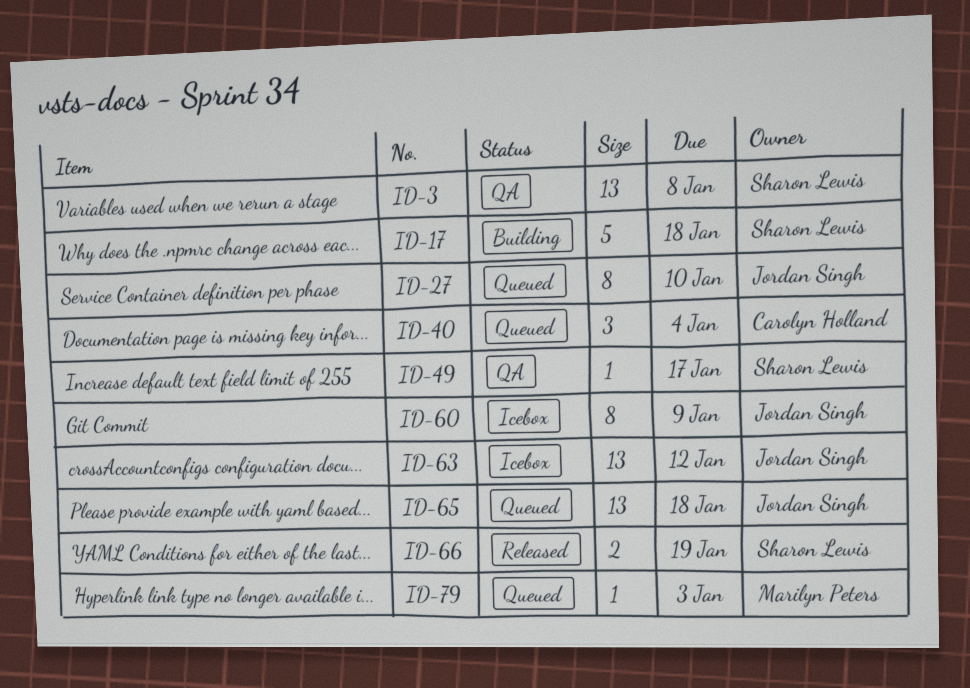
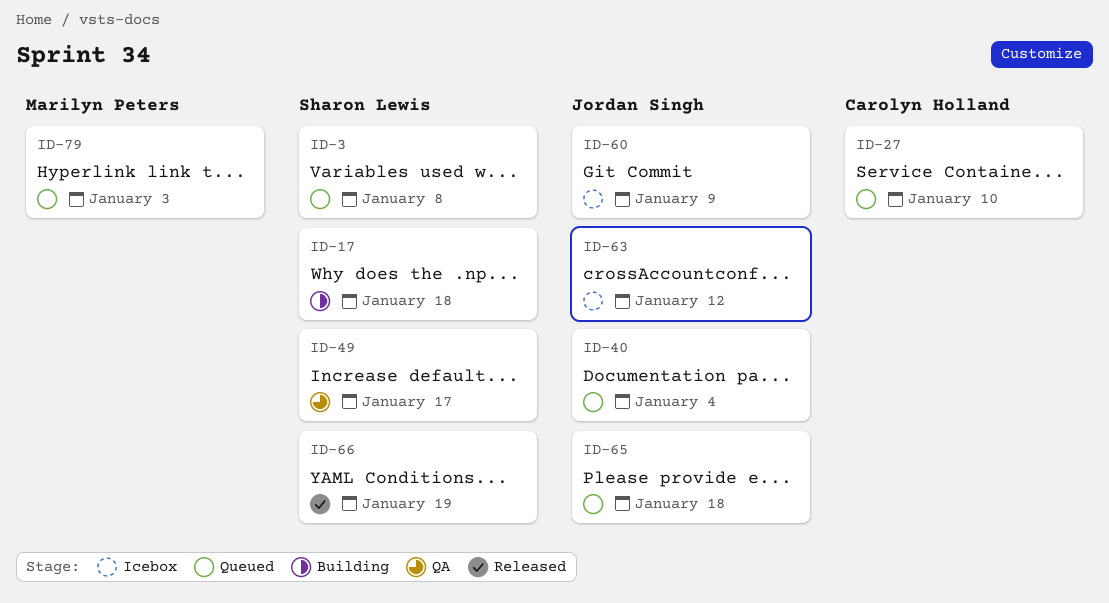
ID-3, status: QA -> Queued
ID-27, owner: Jordan Singh -> Carolyn Holland
ID-40, owner: Carolyn Holland -> Jordan Singh

